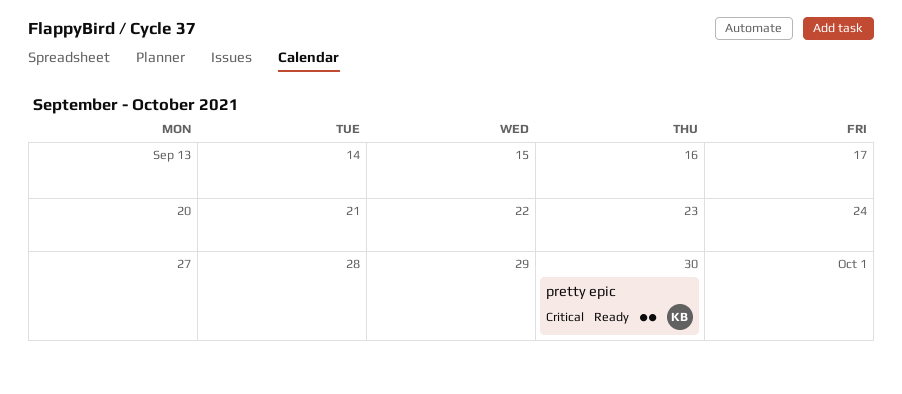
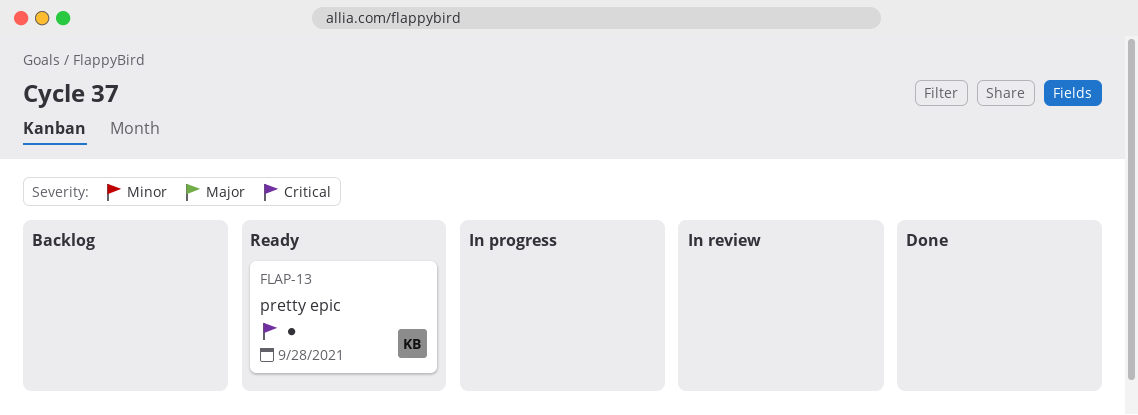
pretty epic, estimate: 2 -> 1
pretty epic, due: Sep 30 -> Sep 28

